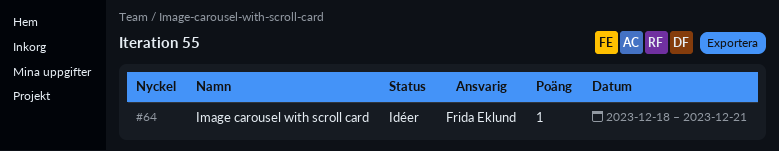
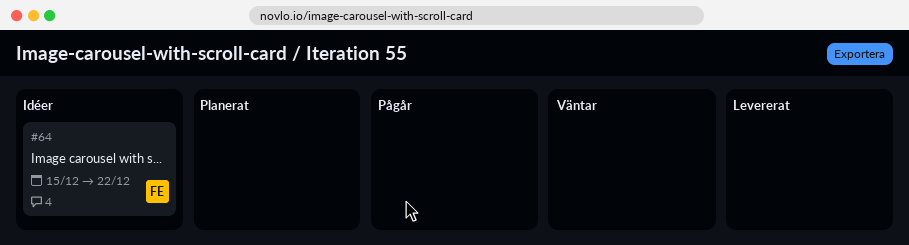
#64, start: Dec 18 -> Dec 15
#64, due: Dec 21 -> Dec 22

